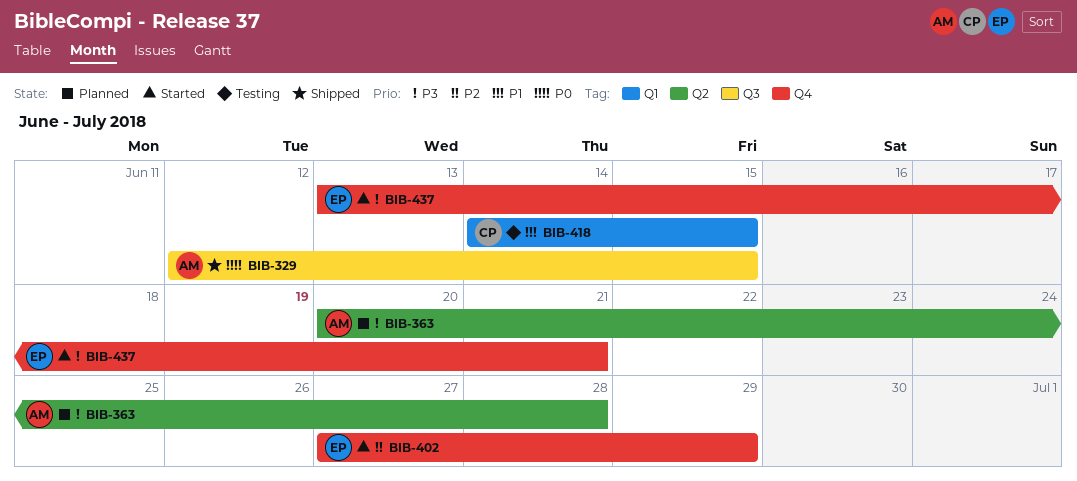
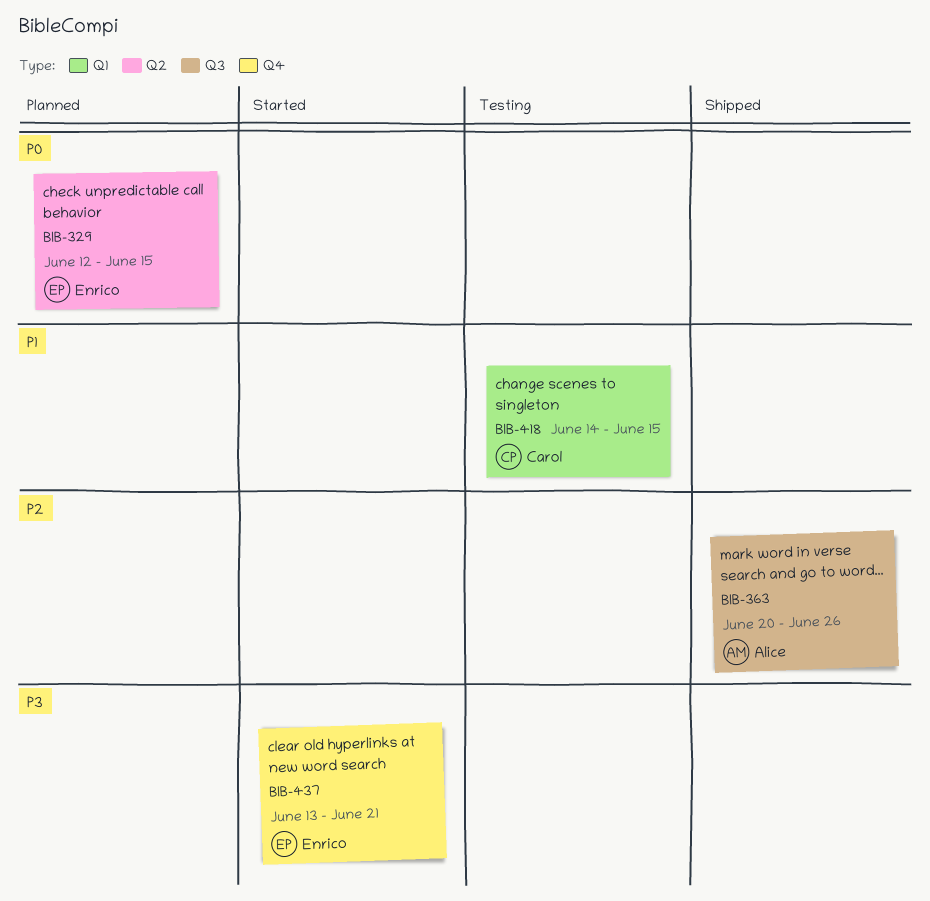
BIB-329, status: Shipped -> Planned
BIB-329, owner: Alice -> Enrico
BIB-329, label: Q3 -> Q2
BIB-363, status: Planned -> Shipped
BIB-363, priority: P3 -> P2
BIB-363, label: Q2 -> Q3
BIB-363, due: Jun 28 -> Jun 26
BIB-402: present -> none

